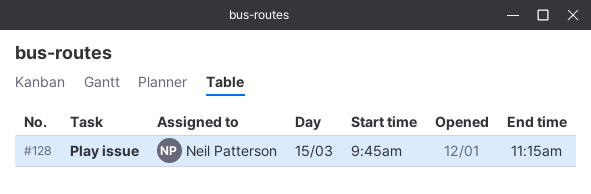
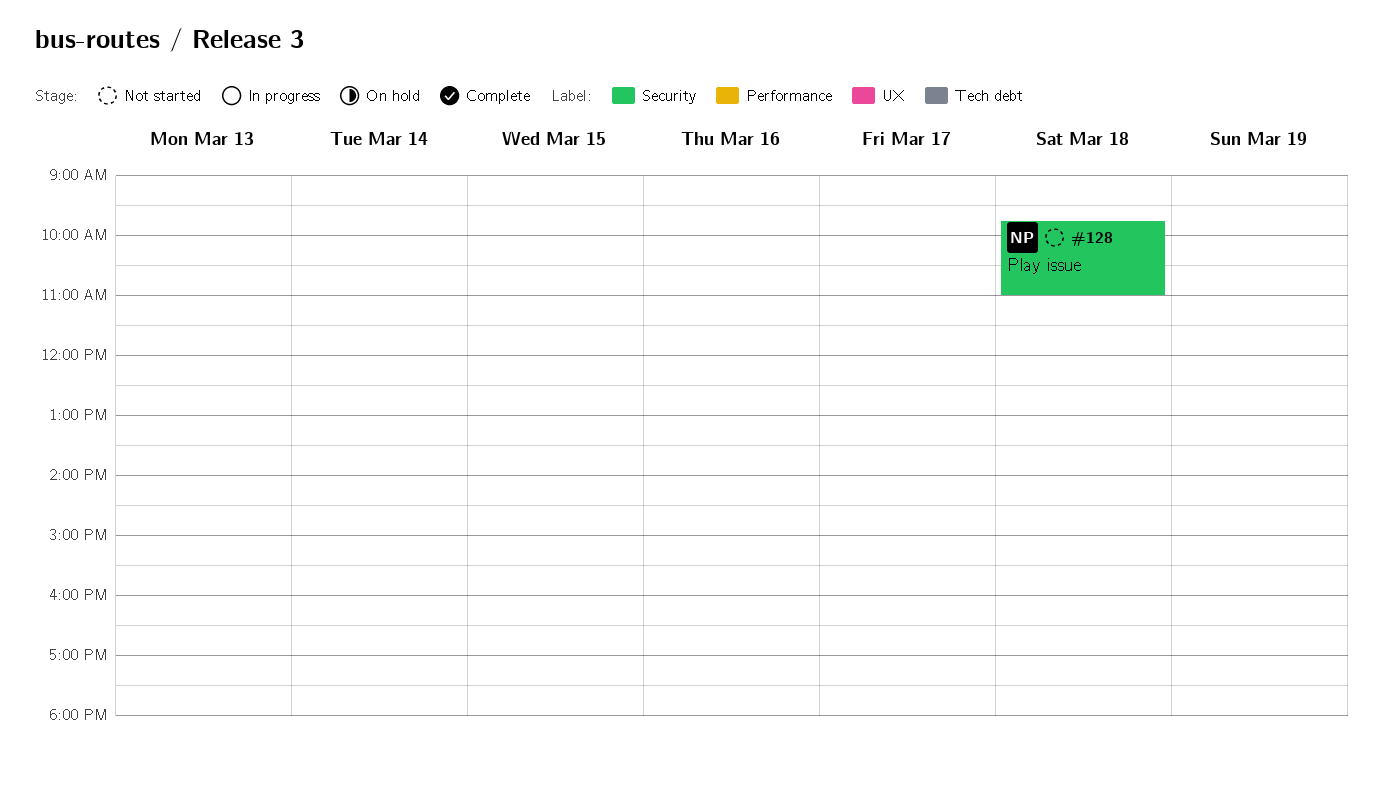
#128, day: Mar 15 -> Mar 18
#128, ends: 11:15 -> 11:00

